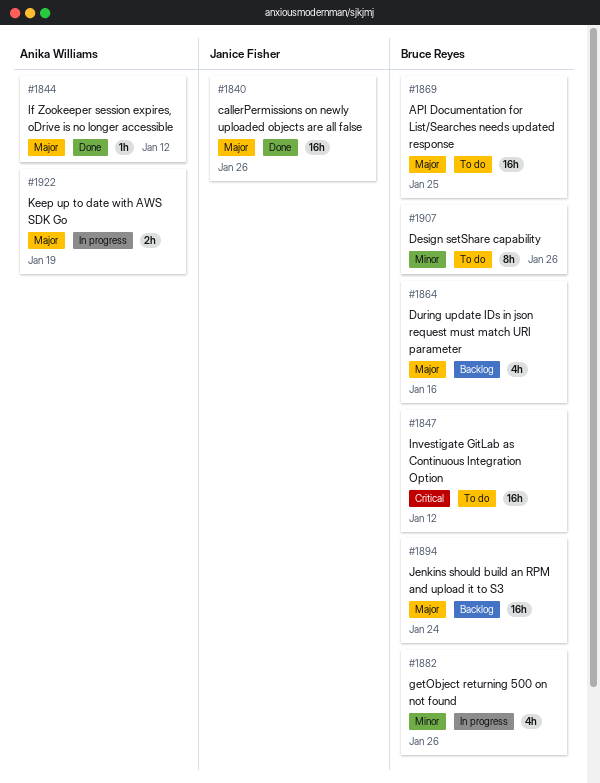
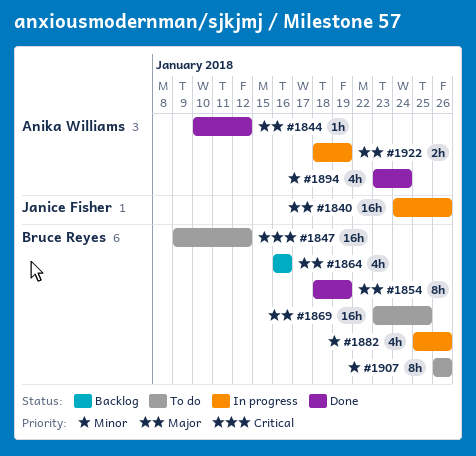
#1840, status: Done -> In progress
#1854: none -> present
#1894, status: Backlog -> Done
#1894, owner: Bruce Reyes -> Anika Williams
#1894, priority: Major -> Minor
#1894, estimate: 16h -> 4h

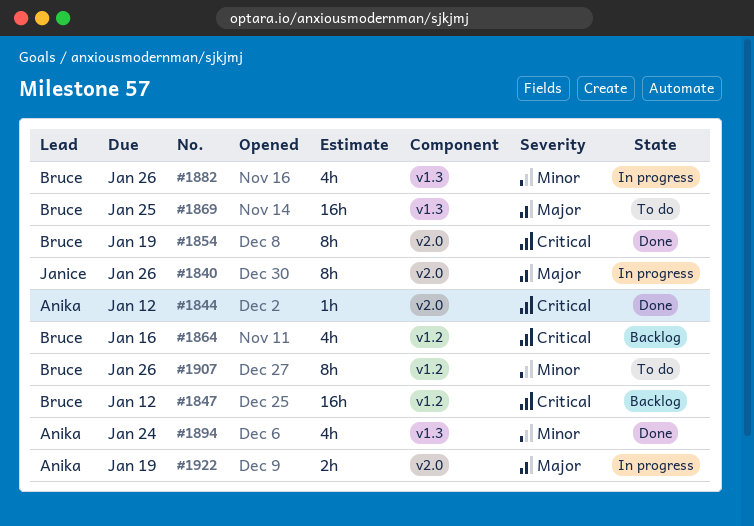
#1840, estimate: 16h -> 8h
#1844, priority: Major -> Critical
#1847, status: To do -> Backlog
#1854, priority: Major -> Critical
#1864, priority: Major -> Critical

